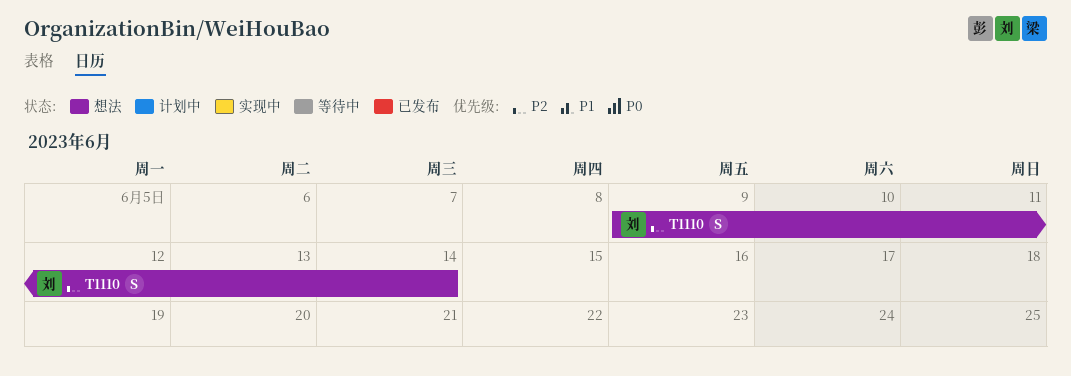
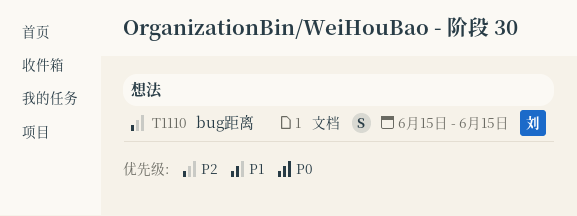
T1110, start: Jun 9 -> Jun 15
T1110, due: Jun 14 -> Jun 15

